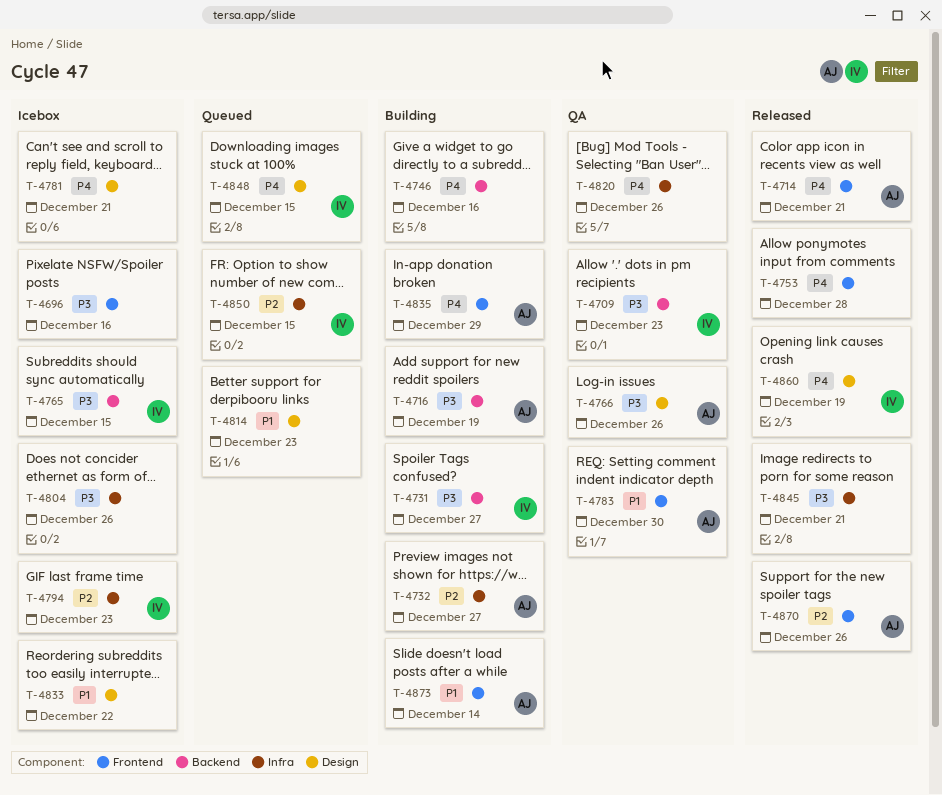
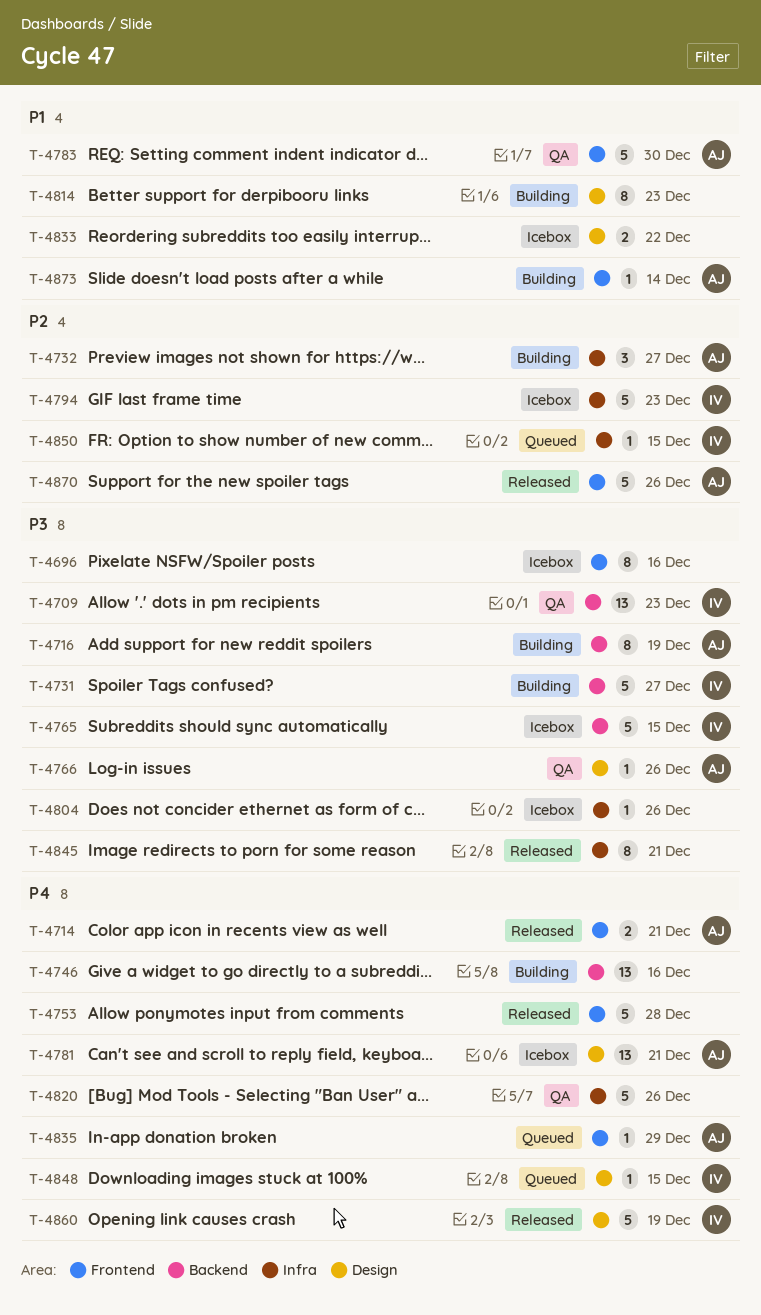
T-4781, owner: none -> AJ
T-4814, status: Queued -> Building
T-4835, status: Building -> Queued

